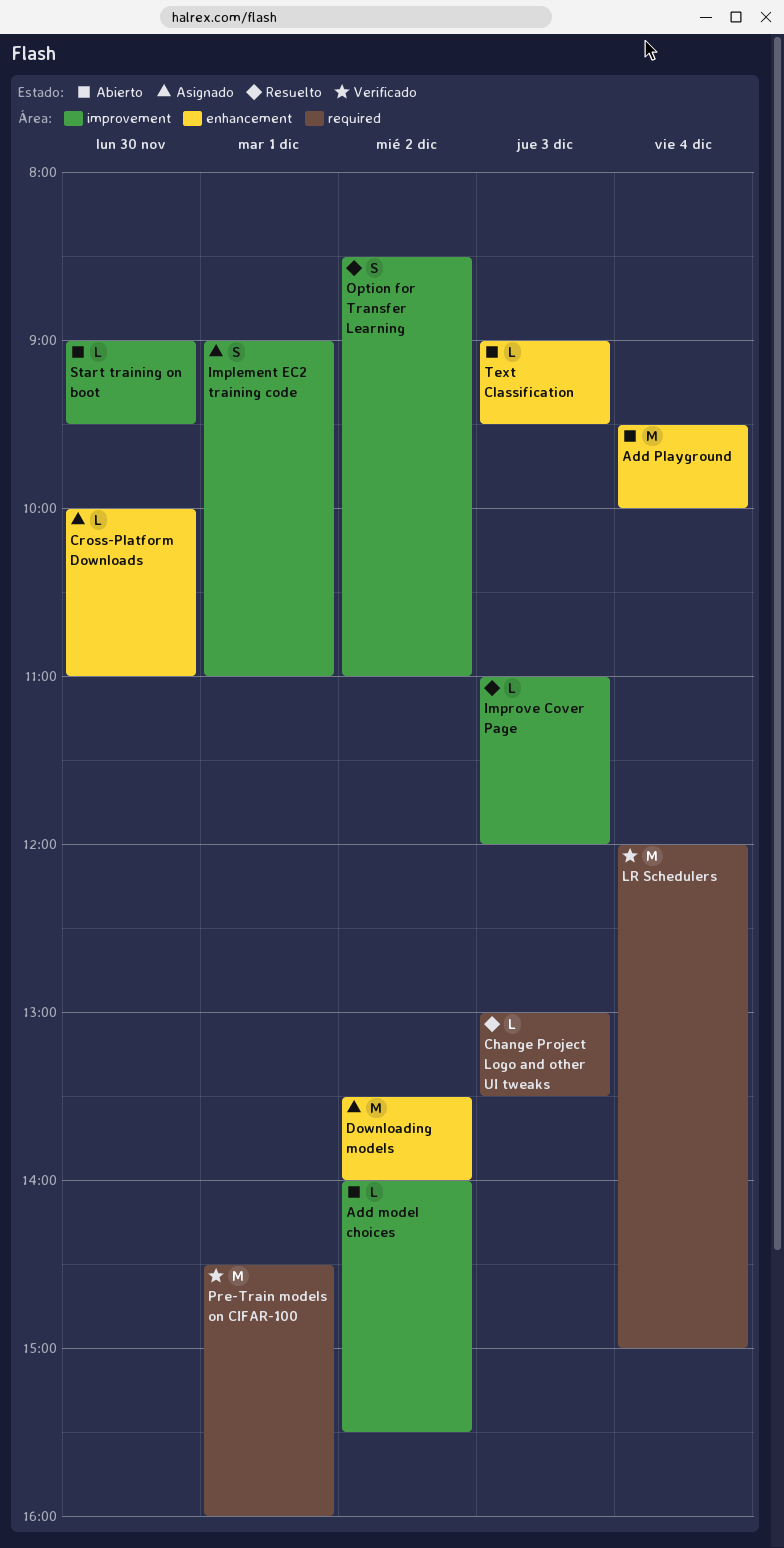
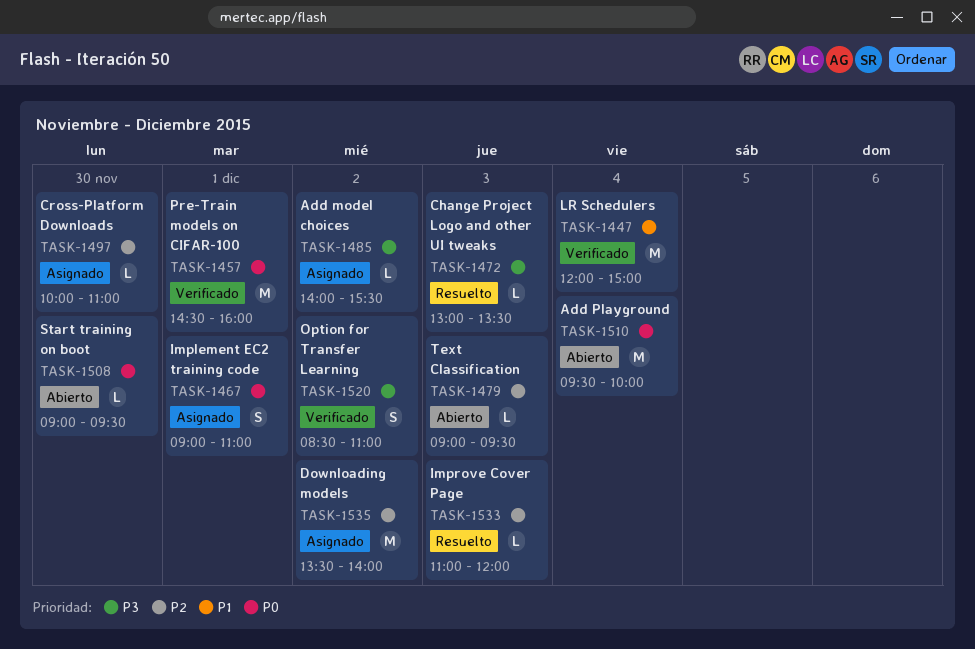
Add model choices, status: Abierto -> Asignado
Option for Transfer Learning, status: Resuelto -> Verificado

